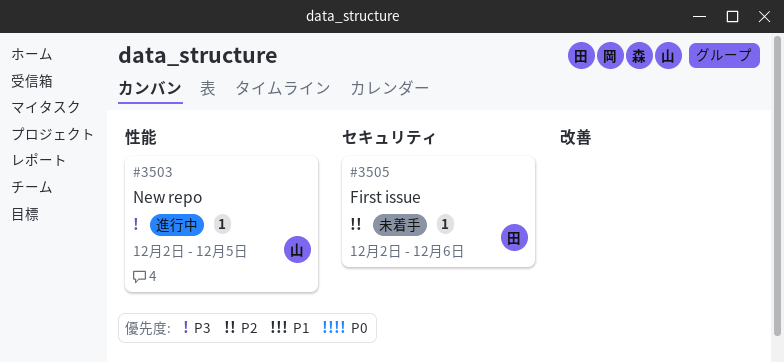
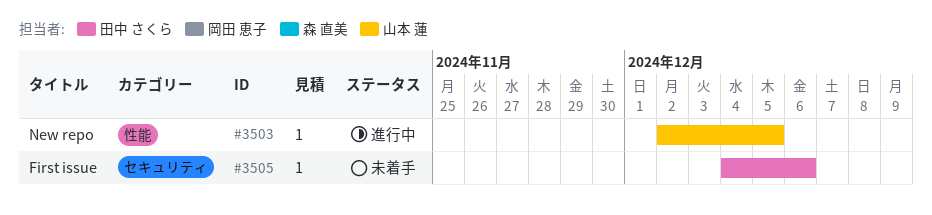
#3505, start: Dec 2 -> Dec 4

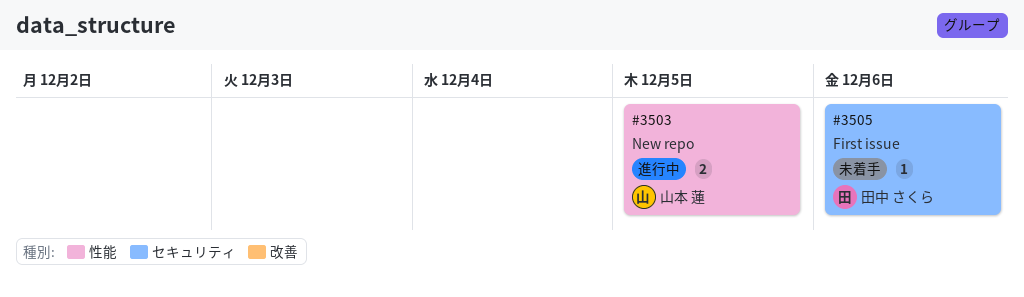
#3503, estimate: 1 -> 2

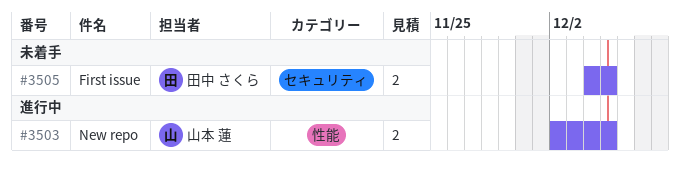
#3505, estimate: 1 -> 2
#3505, due: Dec 6 -> Dec 5

